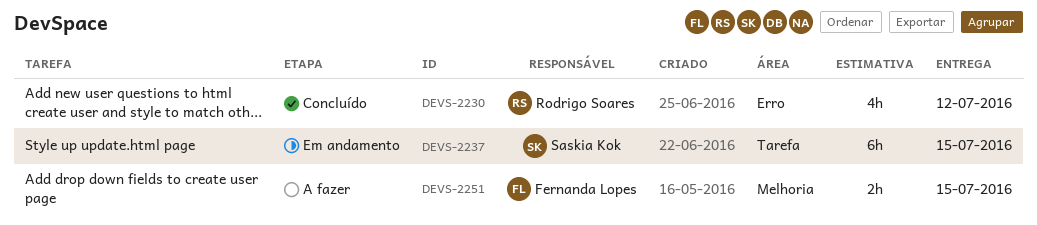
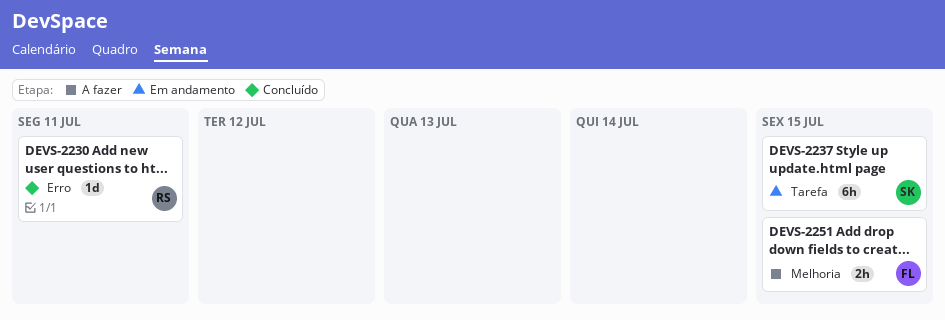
DEVS-2230, estimate: 4h -> 1d
DEVS-2230, due: Jul 12 -> Jul 11

